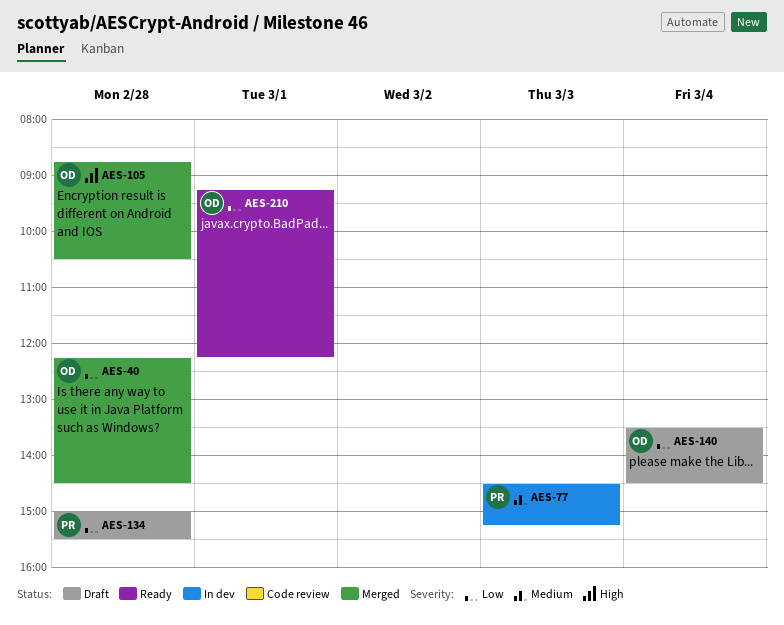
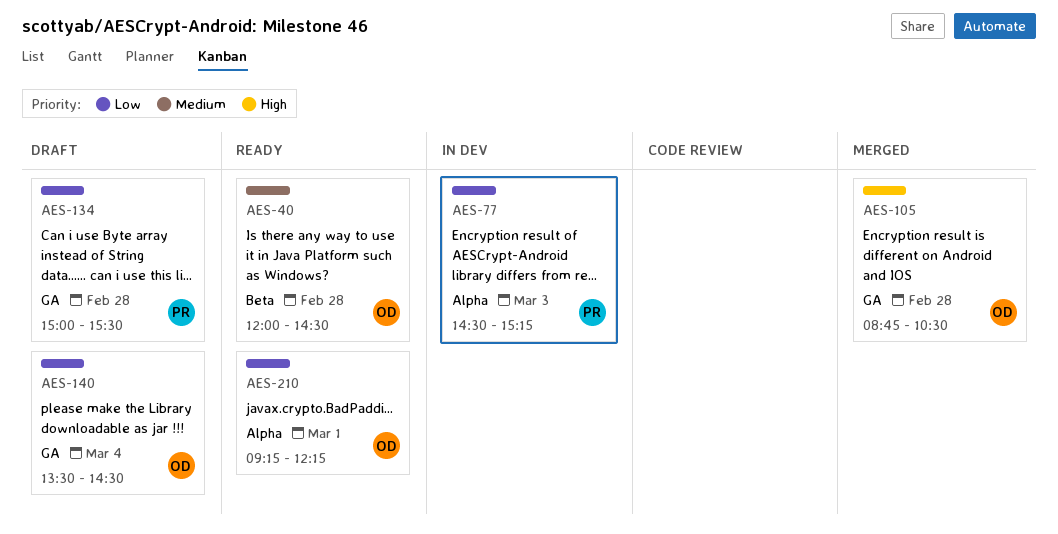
AES-40, status: Merged -> Ready
AES-40, priority: Low -> Medium
AES-40, begins: 12:15 -> 12:00
AES-77, priority: Medium -> Low

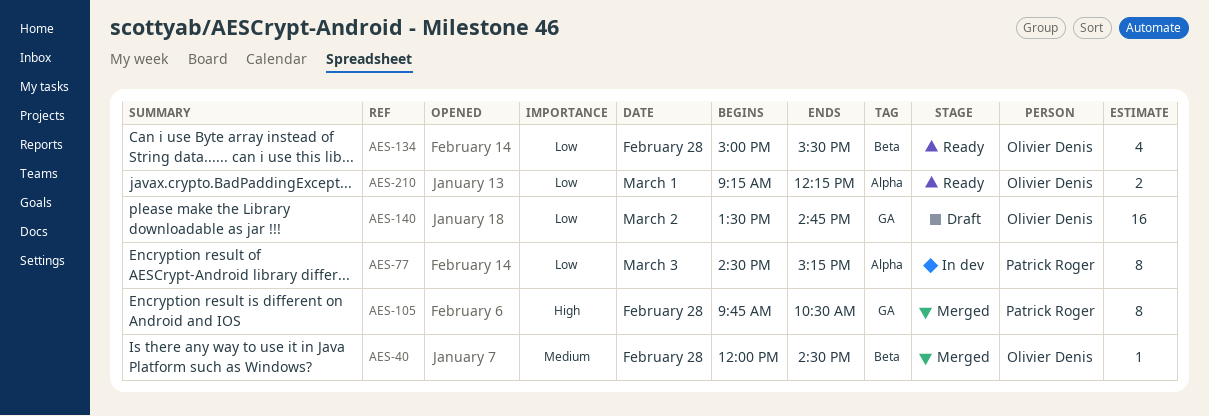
AES-40, status: Ready -> Merged
AES-105, owner: Olivier Denis -> Patrick Roger
AES-105, begins: 08:45 -> 09:45
AES-134, status: Draft -> Ready
AES-134, owner: Patrick Roger -> Olivier Denis
AES-134, label: GA -> Beta
AES-140, day: Mar 4 -> Mar 2
AES-140, ends: 14:30 -> 14:45

